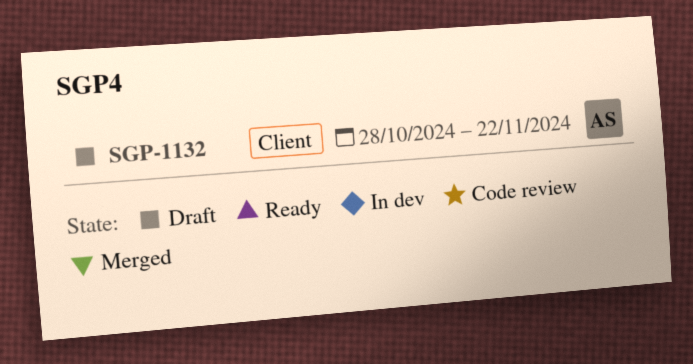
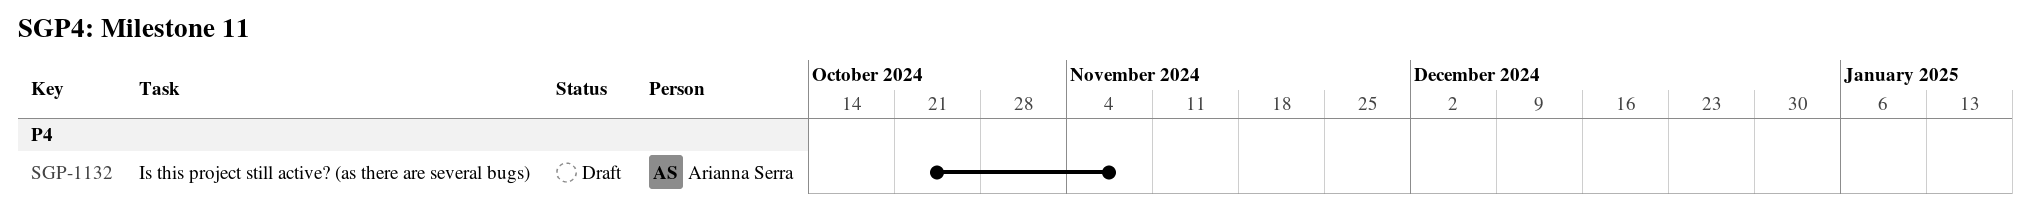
SGP-1132, start: Oct 28 -> Oct 21
SGP-1132, due: Nov 22 -> Nov 8

